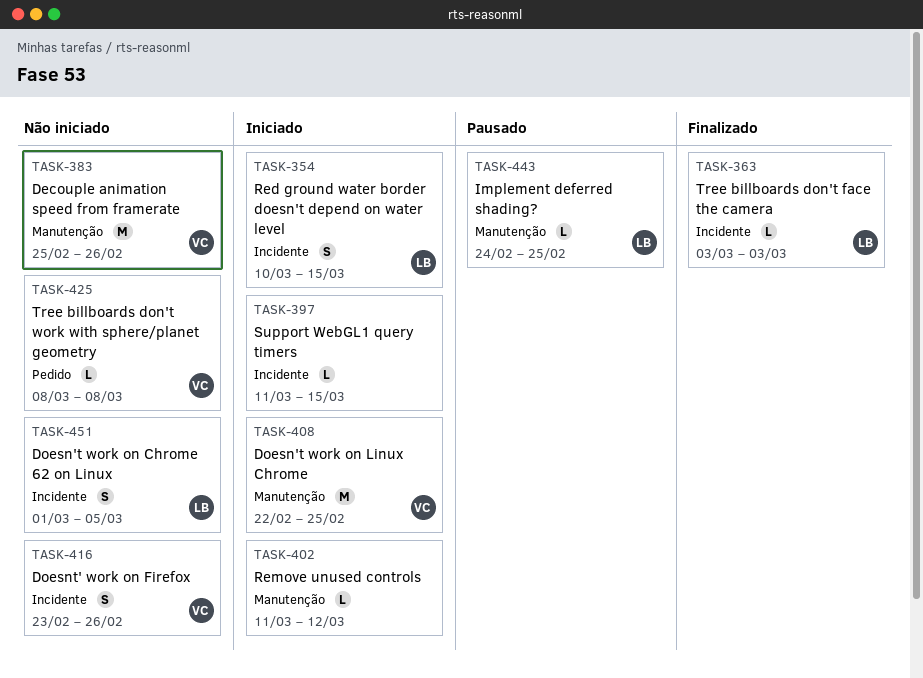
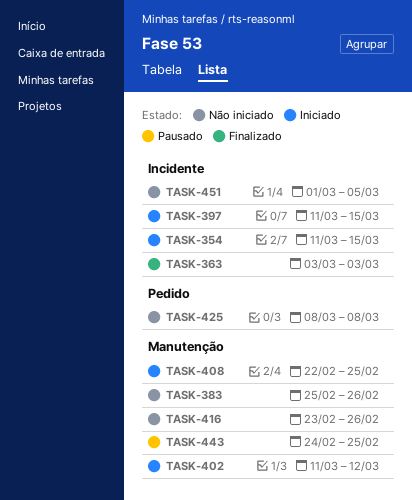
TASK-354, start: Mar 10 -> Mar 11
TASK-416, label: Incidente -> Manutenção

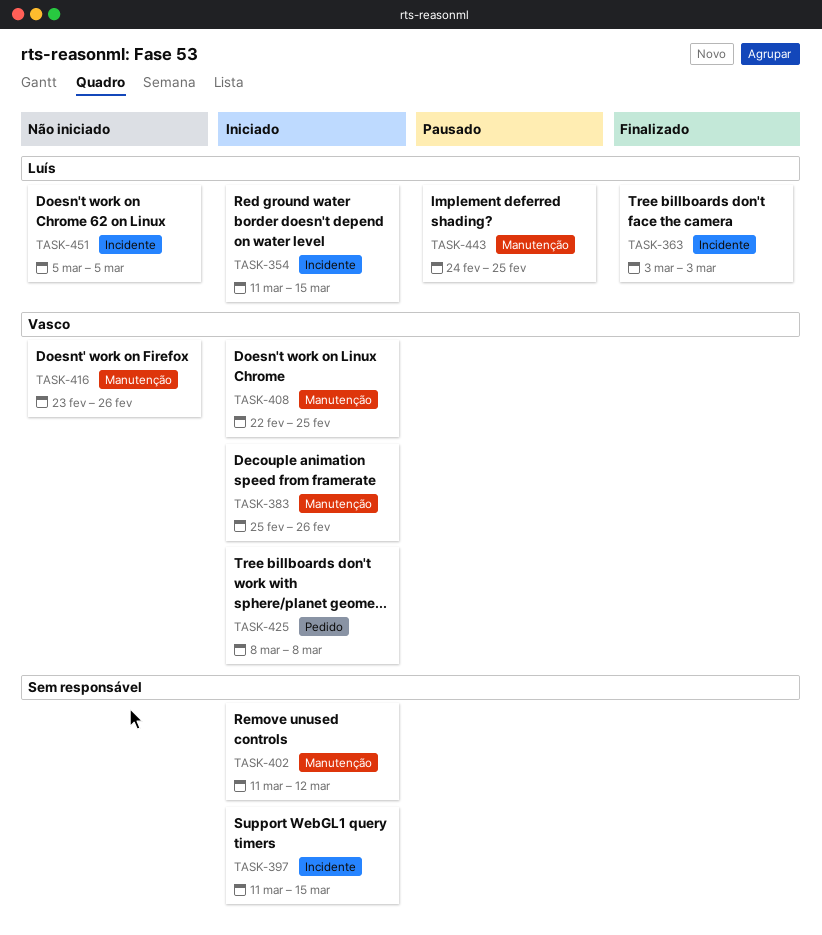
TASK-383, status: Não iniciado -> Iniciado
TASK-425, status: Não iniciado -> Iniciado
TASK-451, start: Mar 1 -> Mar 5

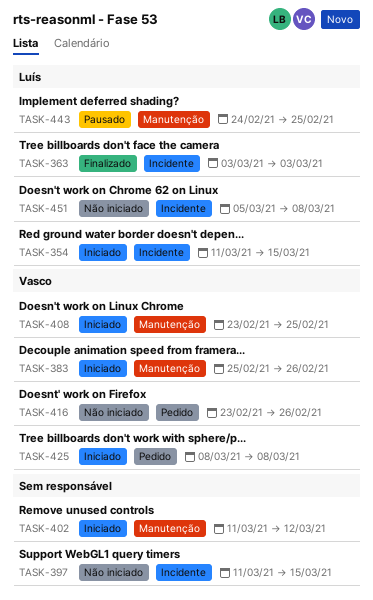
TASK-397, status: Iniciado -> Não iniciado
TASK-408, start: Feb 22 -> Feb 23
TASK-416, label: Manutenção -> Pedido
TASK-451, due: Mar 5 -> Mar 8

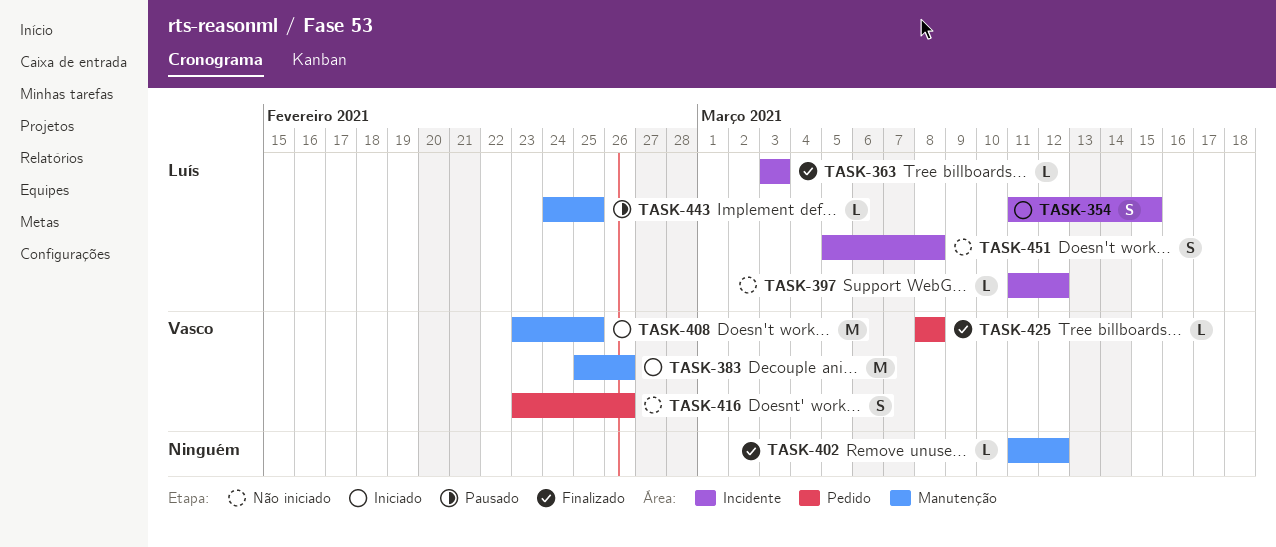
TASK-397, owner: none -> Luís
TASK-397, due: Mar 15 -> Mar 12
TASK-402, status: Iniciado -> Finalizado
TASK-425, status: Iniciado -> Finalizado

